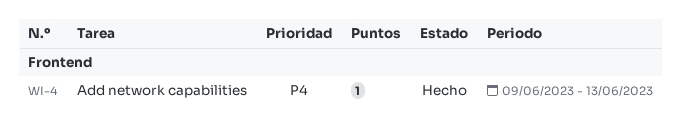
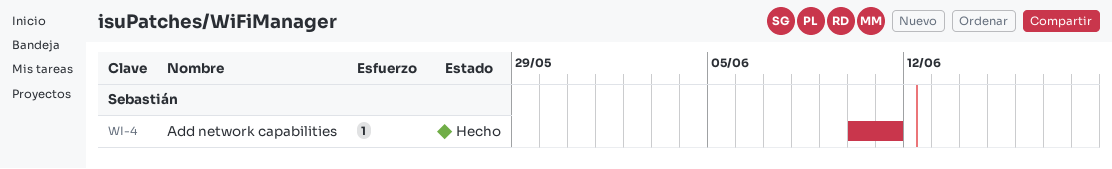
WI-4, start: Jun 9 -> Jun 10
WI-4, due: Jun 13 -> Jun 11

